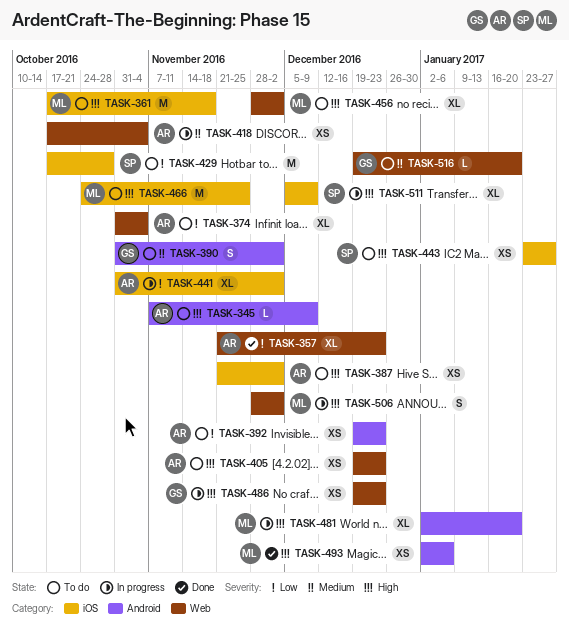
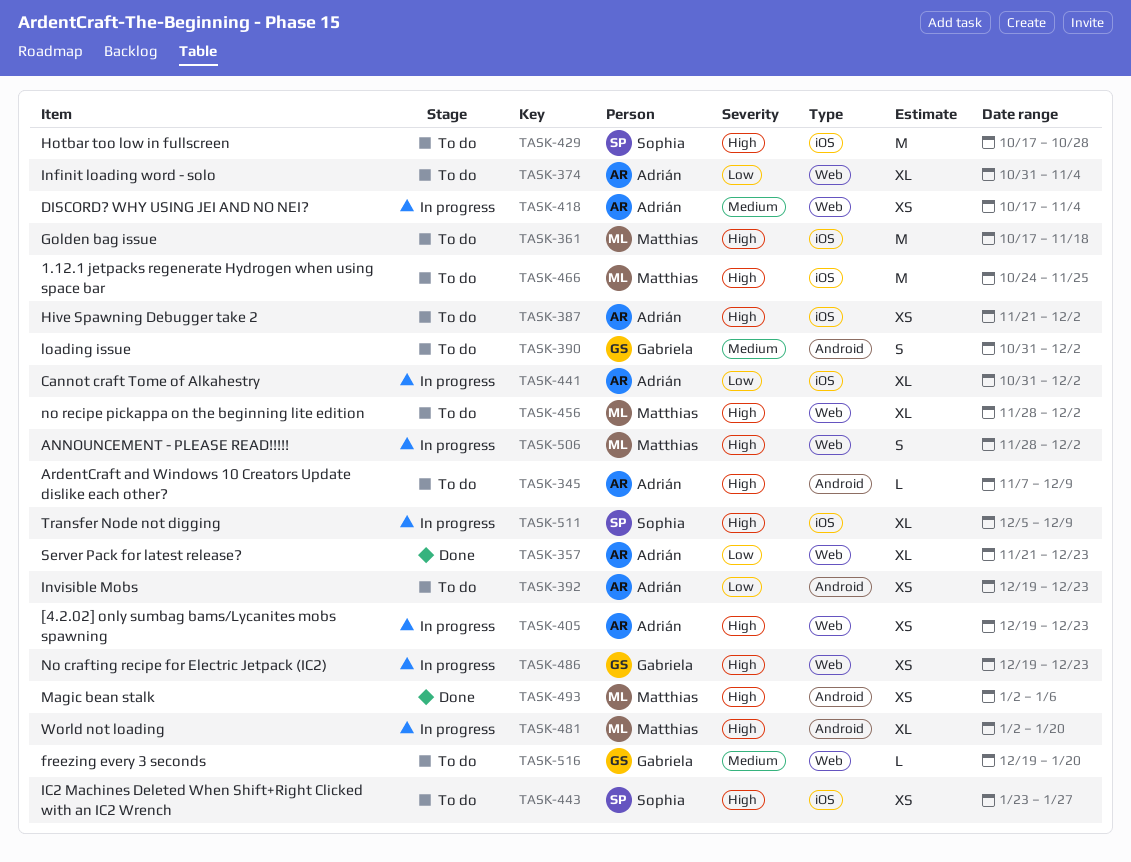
TASK-405, status: To do -> In progress
TASK-429, priority: Low -> High

